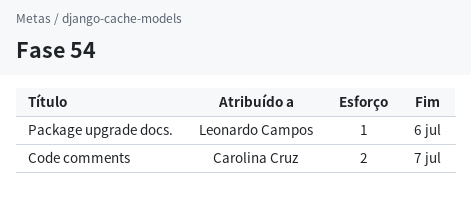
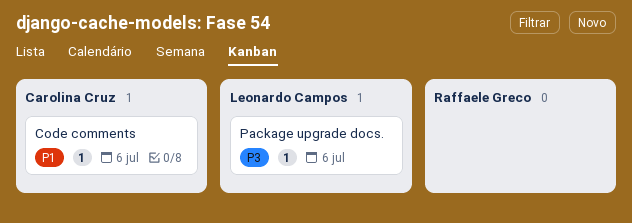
Code comments, estimate: 2 -> 1
Code comments, due: Jul 7 -> Jul 6

